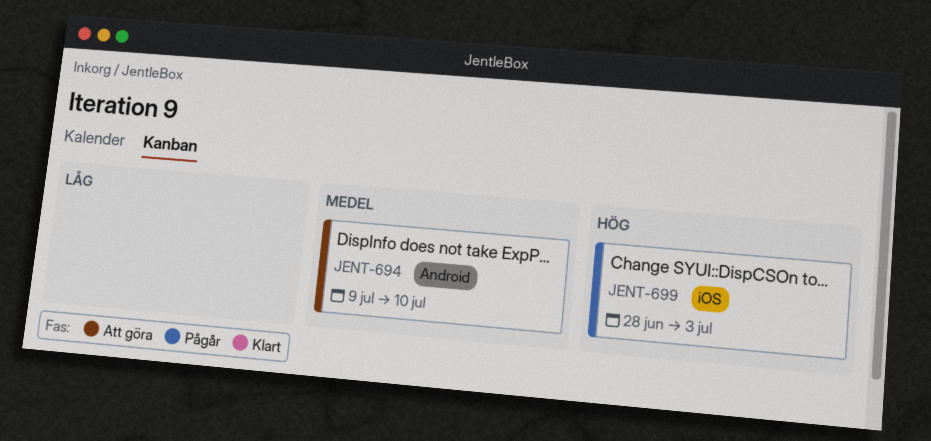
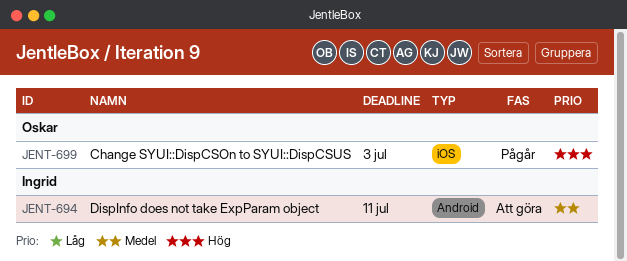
JENT-694, due: Jul 10 -> Jul 11

